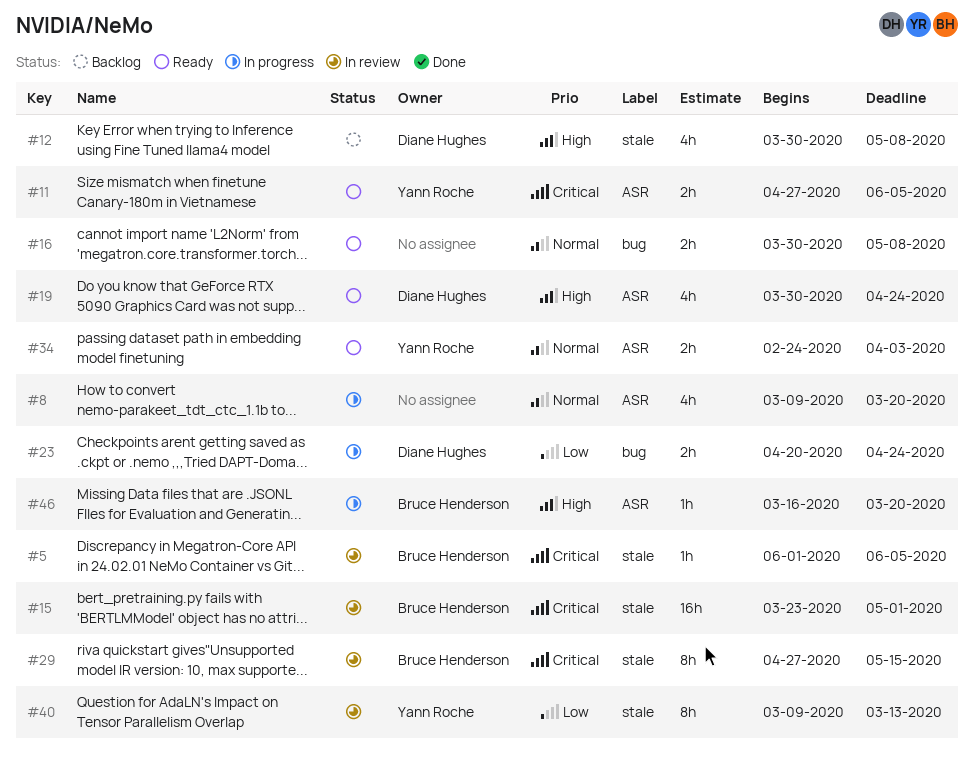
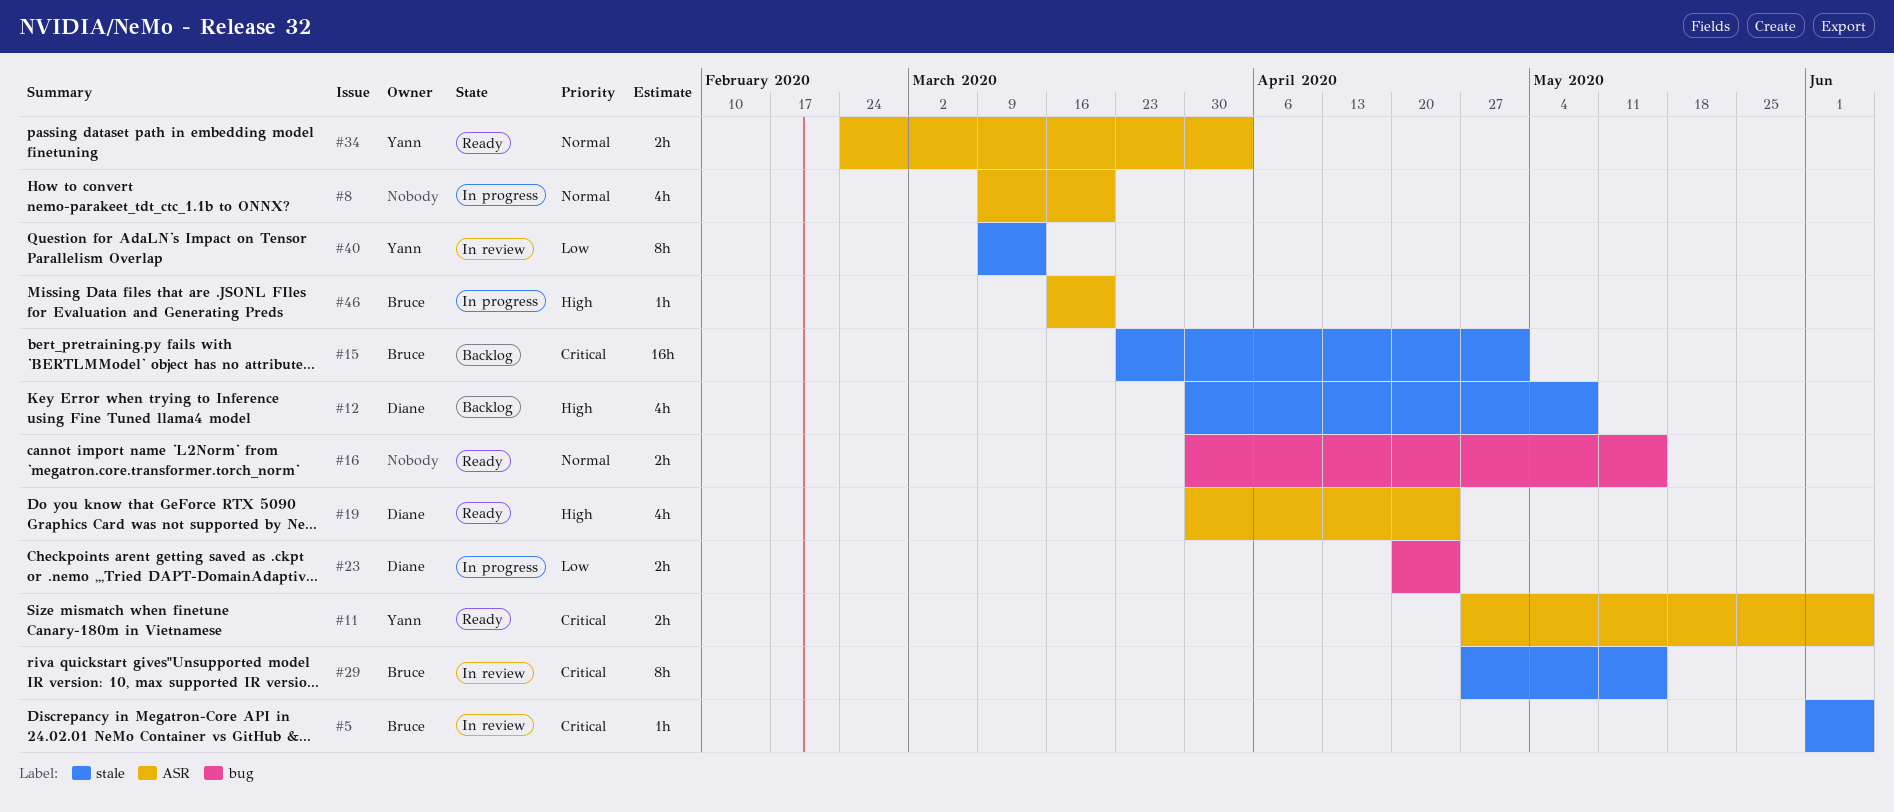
#15, status: In review -> Backlog
#16, due: May 8 -> May 15

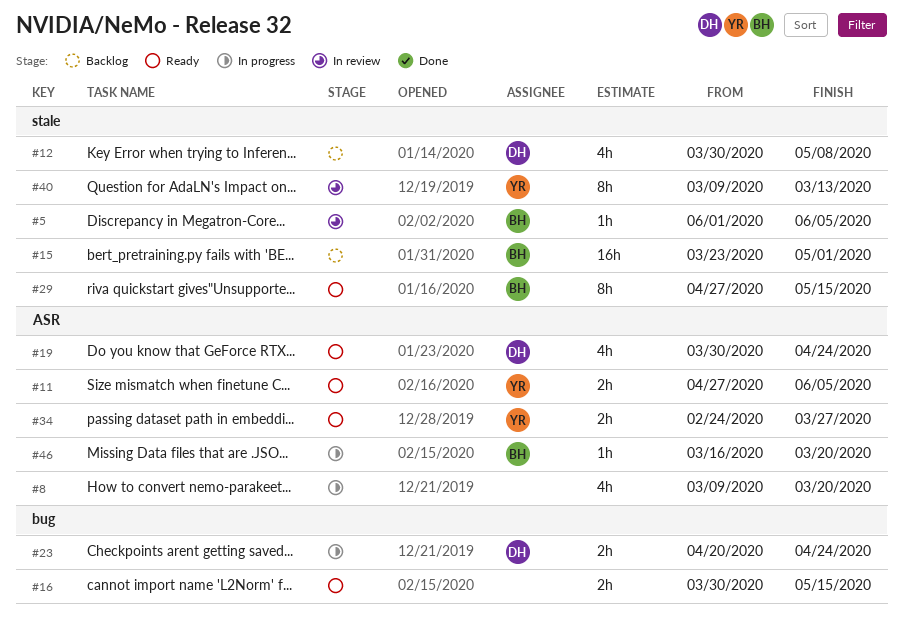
#29, status: In review -> Ready
#34, due: Apr 3 -> Mar 27

